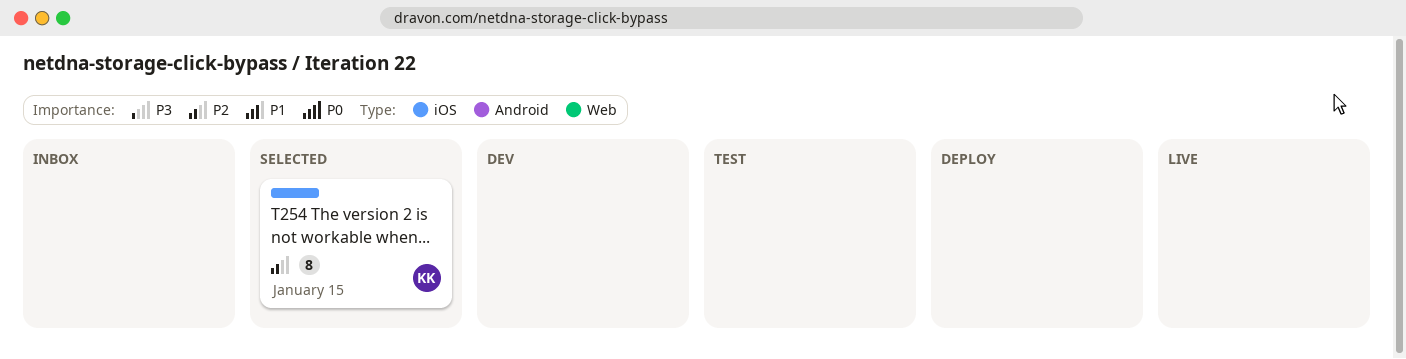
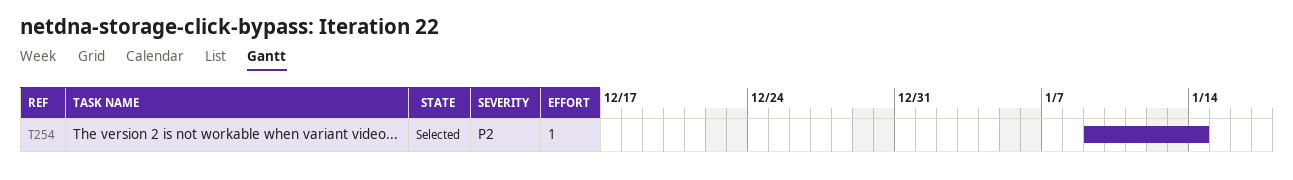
T254, estimate: 8 -> 1
T254, due: Jan 15 -> Jan 14

